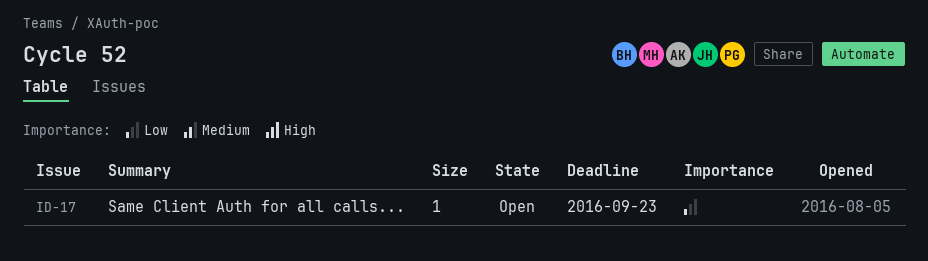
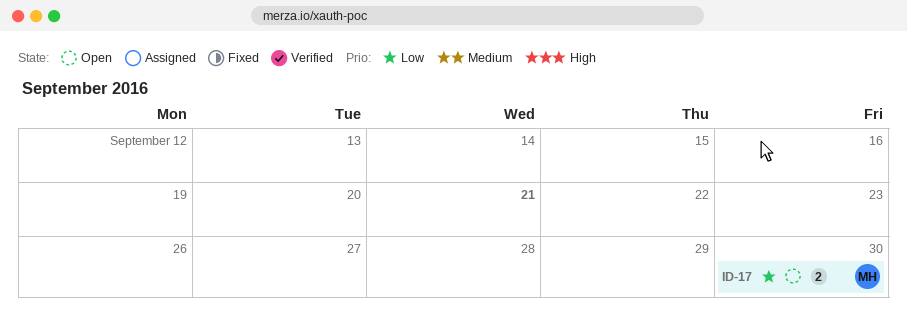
ID-17, estimate: 1 -> 2
ID-17, due: Sep 23 -> Sep 30

